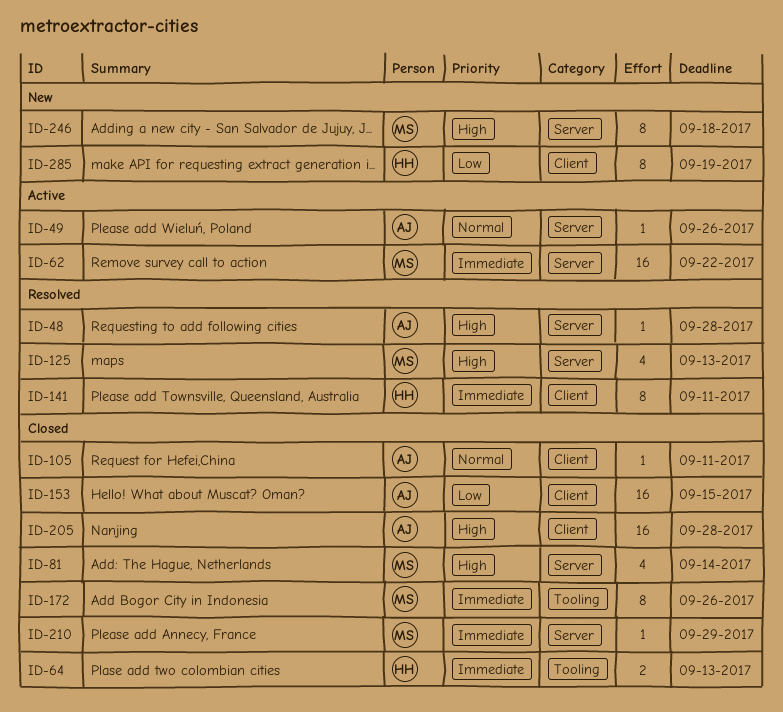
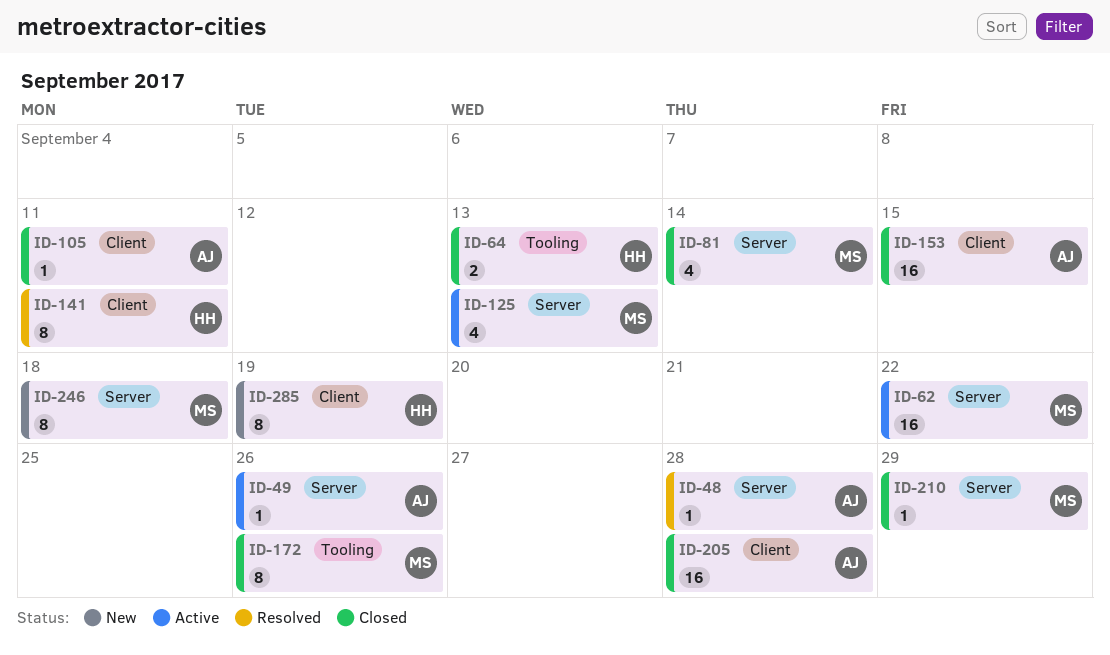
ID-125, status: Resolved -> Active

